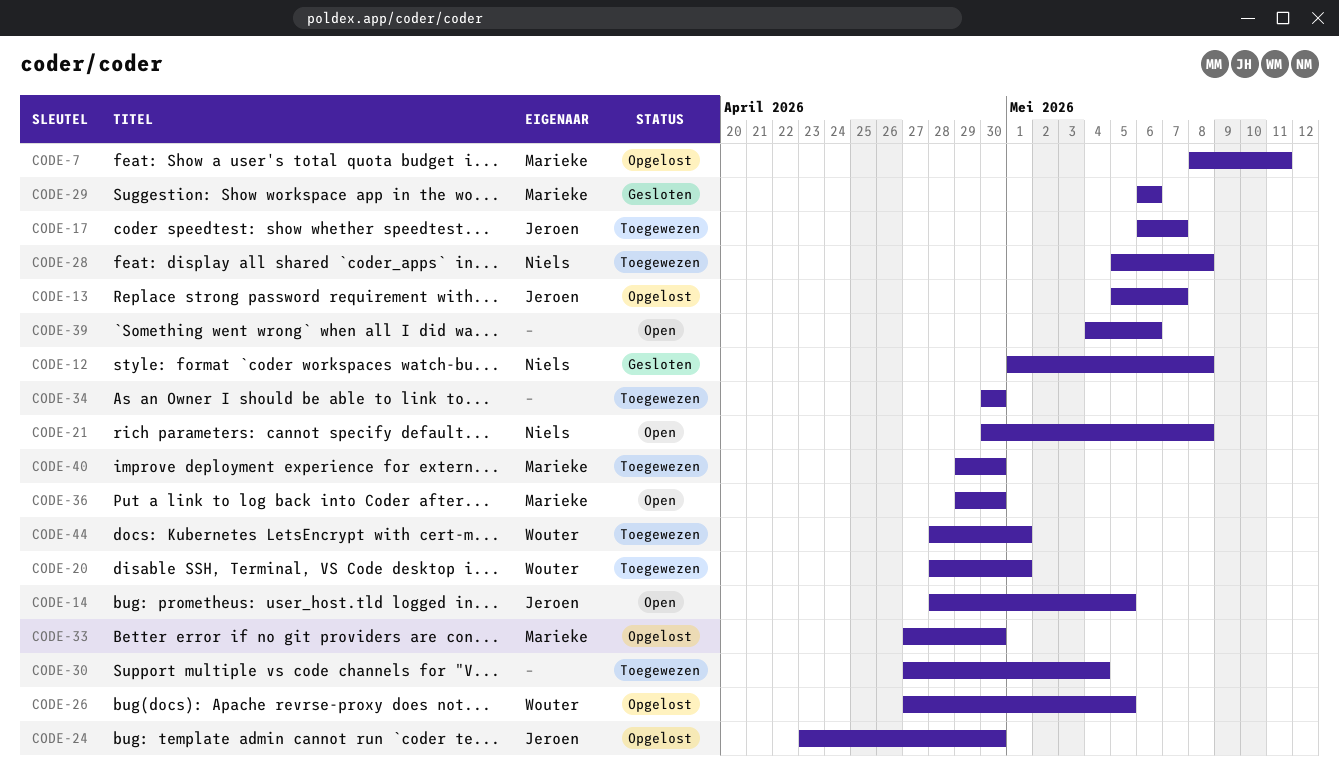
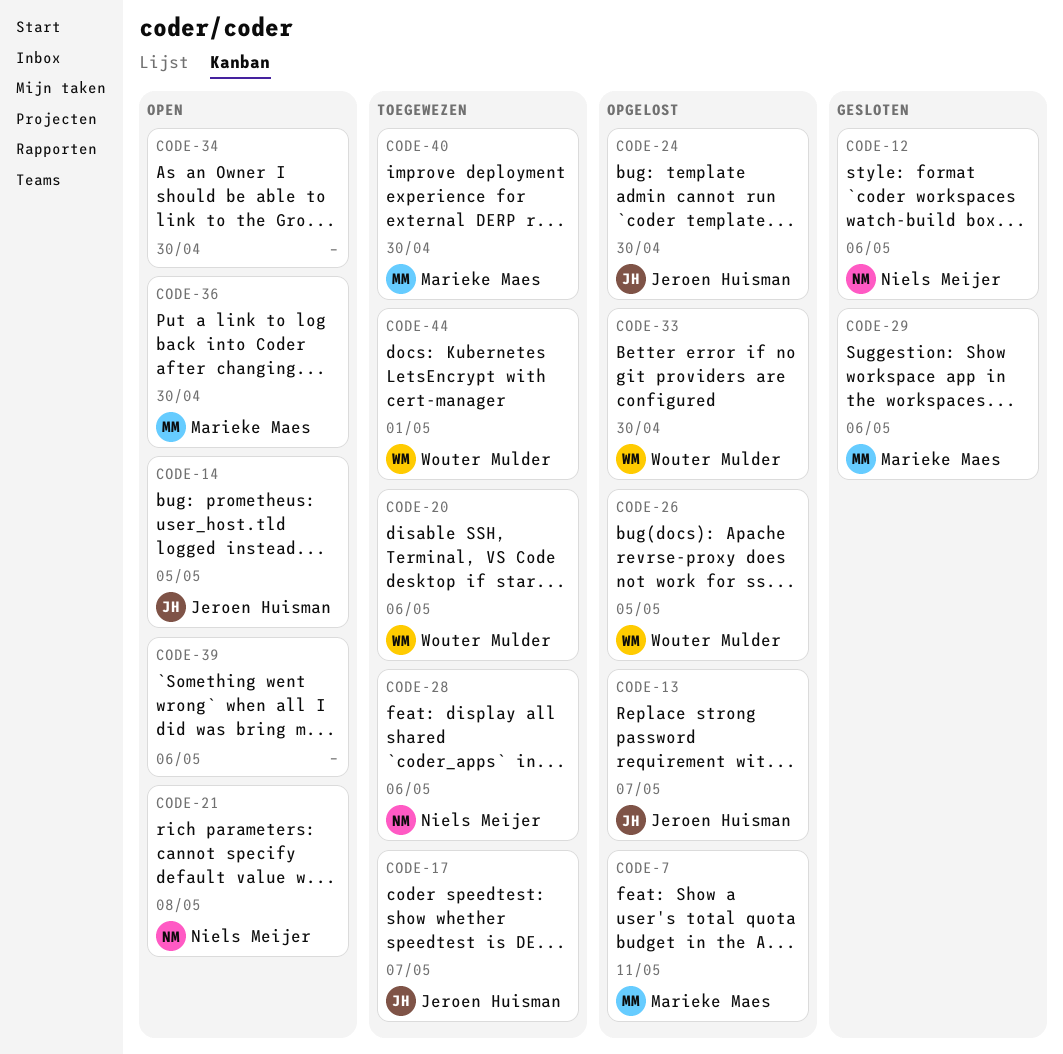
CODE-12, due: May 8 -> May 6
CODE-20, due: May 1 -> May 6
CODE-28, due: May 8 -> May 6
CODE-30: present -> none
CODE-33, owner: Marieke Maes -> Wouter Mulder
CODE-34, status: Toegewezen -> Open

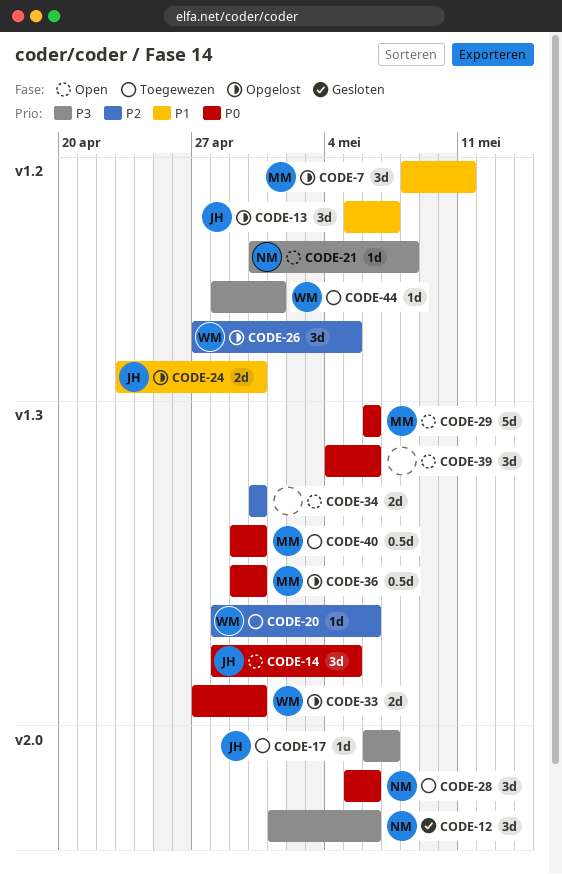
CODE-29, status: Gesloten -> Open
CODE-36, status: Open -> Opgelost

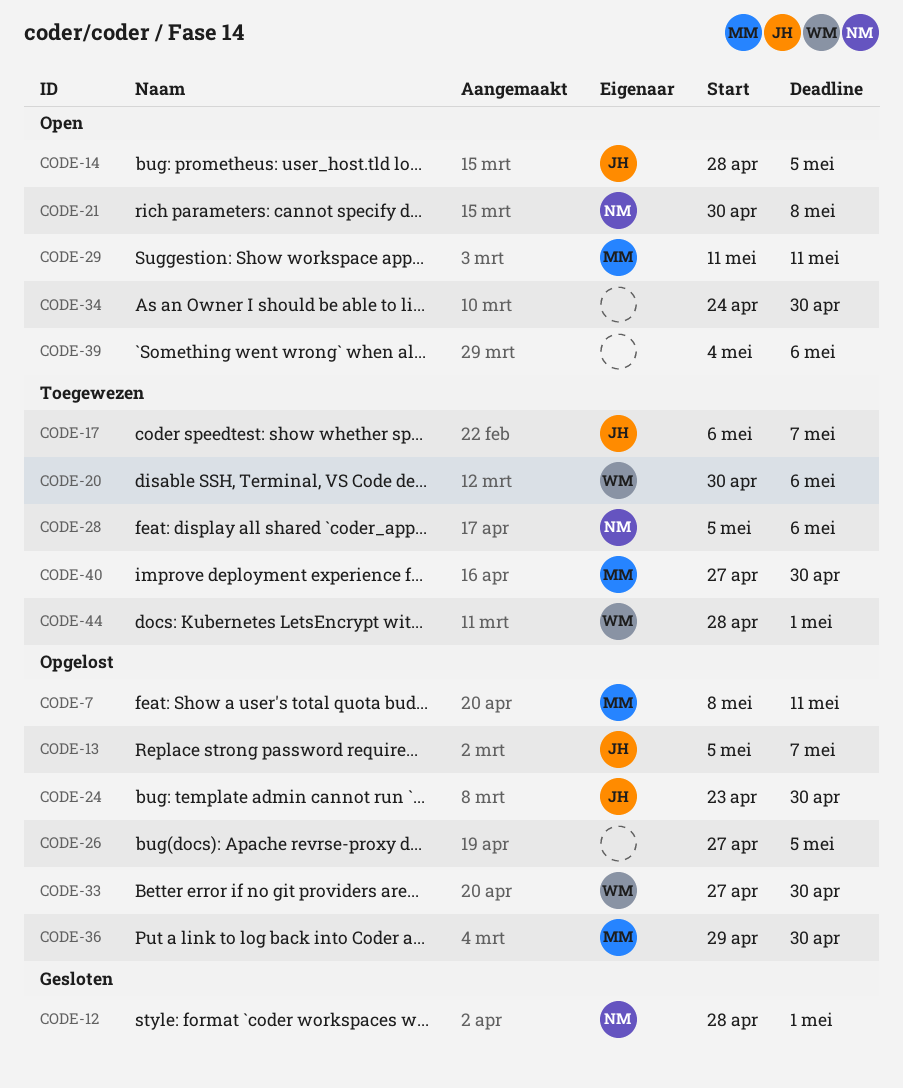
CODE-12, start: May 1 -> Apr 28
CODE-12, due: May 6 -> May 1
CODE-20, start: Apr 28 -> Apr 30
CODE-26, owner: WM -> none
CODE-29, start: May 6 -> May 11
CODE-29, due: May 6 -> May 11
CODE-34, start: Apr 30 -> Apr 24
CODE-40, start: Apr 29 -> Apr 27

